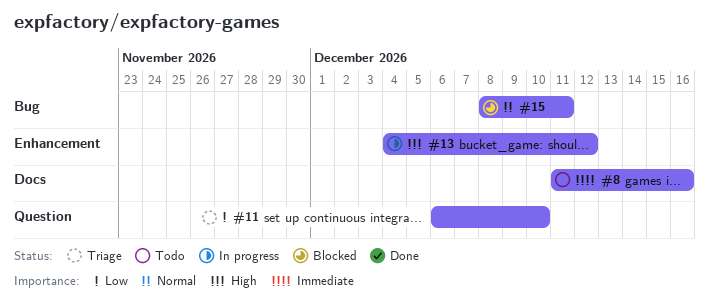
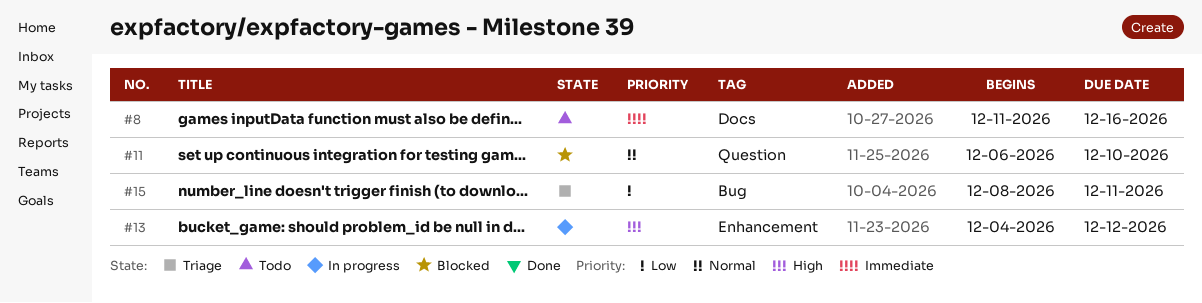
#11, status: Triage -> Blocked
#11, priority: Low -> Normal
#15, status: Blocked -> Triage
#15, priority: Normal -> Low

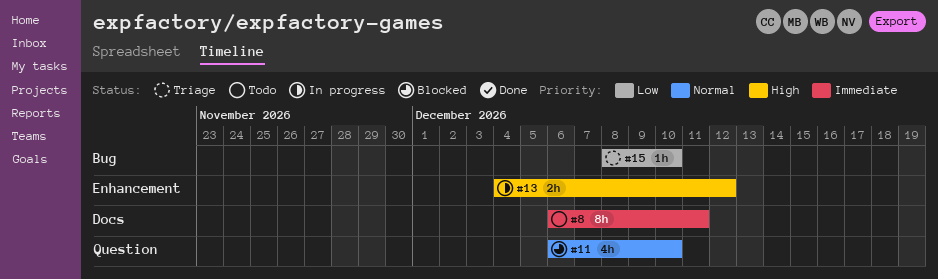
#8, start: Dec 11 -> Dec 6
#8, due: Dec 16 -> Dec 11
#15, due: Dec 11 -> Dec 10

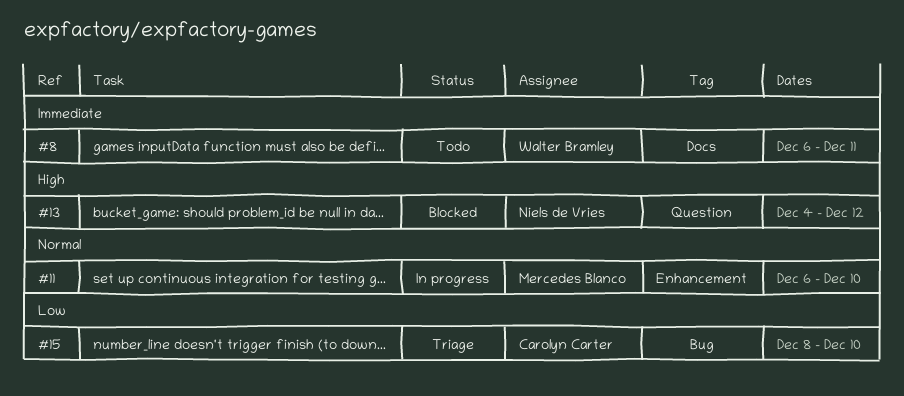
#11, status: Blocked -> In progress
#11, label: Question -> Enhancement
#13, status: In progress -> Blocked
#13, label: Enhancement -> Question

